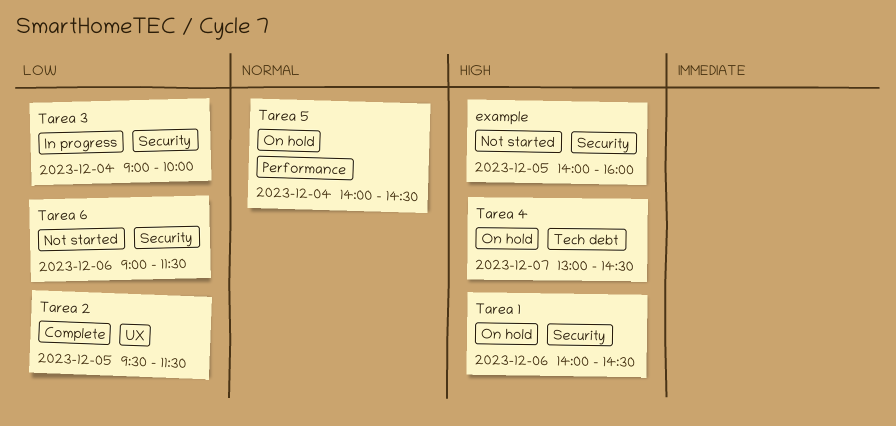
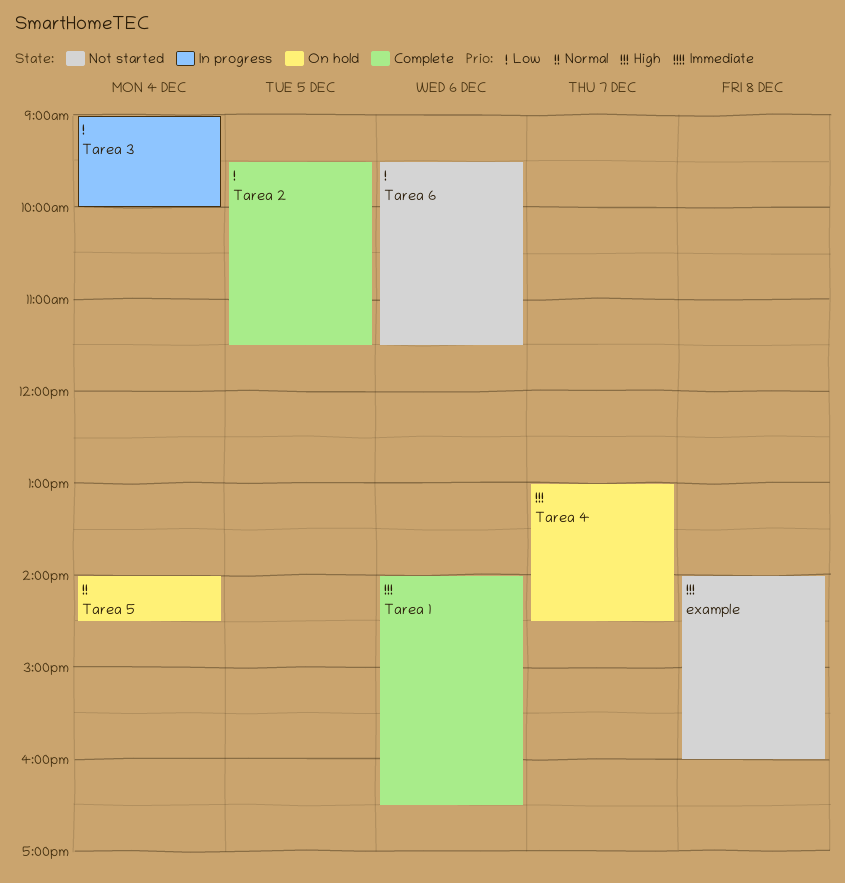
example, day: Dec 5 -> Dec 8
Tarea 1, status: On hold -> Complete
Tarea 1, ends: 14:30 -> 16:30
Tarea 6, begins: 09:00 -> 09:30

